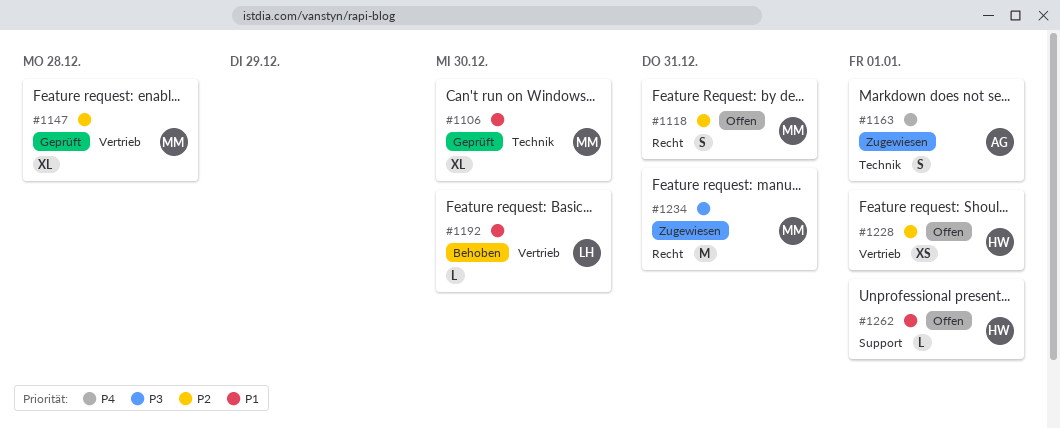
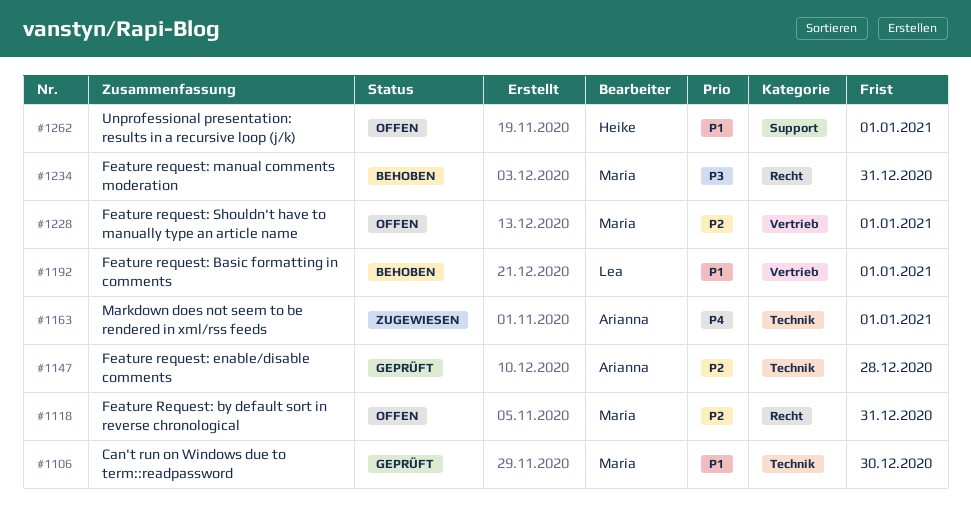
#1147, owner: Maria -> Arianna
#1147, label: Vertrieb -> Technik
#1192, due: Dec 30 -> Jan 1
#1228, owner: Heike -> Maria
#1234, status: Zugewiesen -> Behoben

